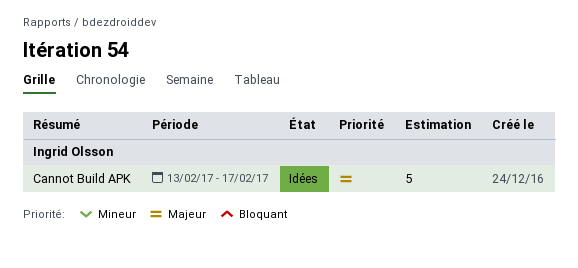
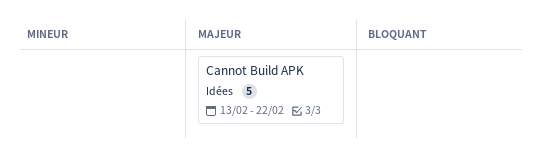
Cannot Build APK, due: Feb 17 -> Feb 22

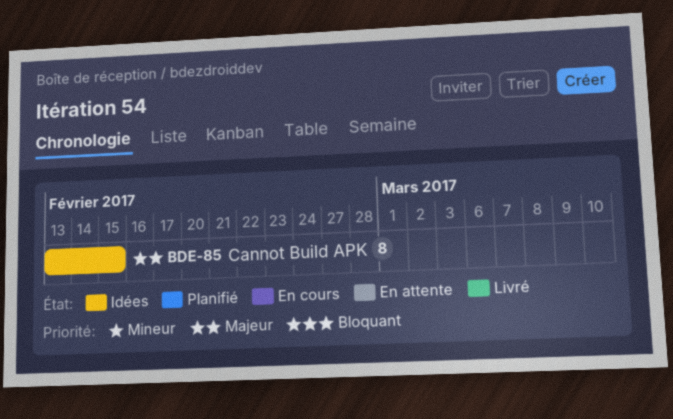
Cannot Build APK, estimate: 5 -> 8
Cannot Build APK, due: Feb 22 -> Feb 15

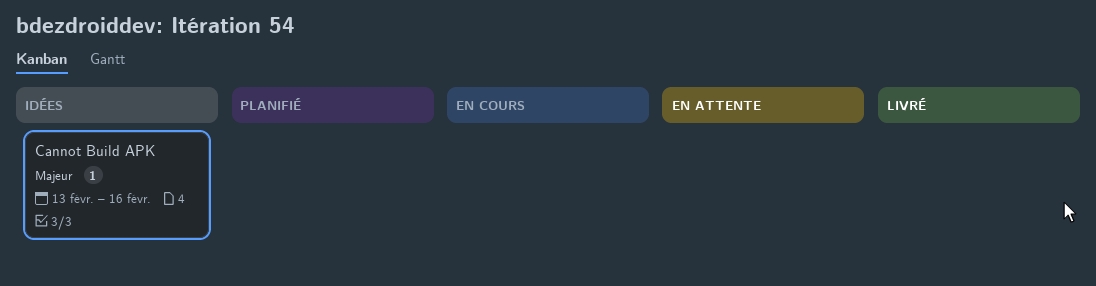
Cannot Build APK, estimate: 8 -> 1
Cannot Build APK, due: Feb 15 -> Feb 16

